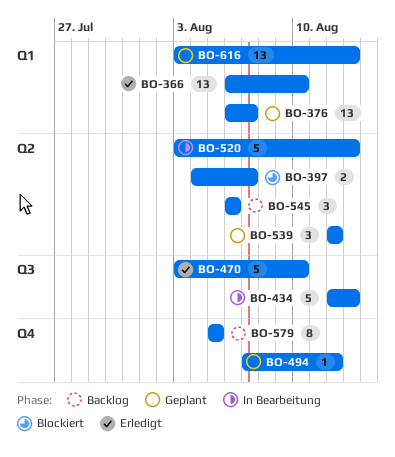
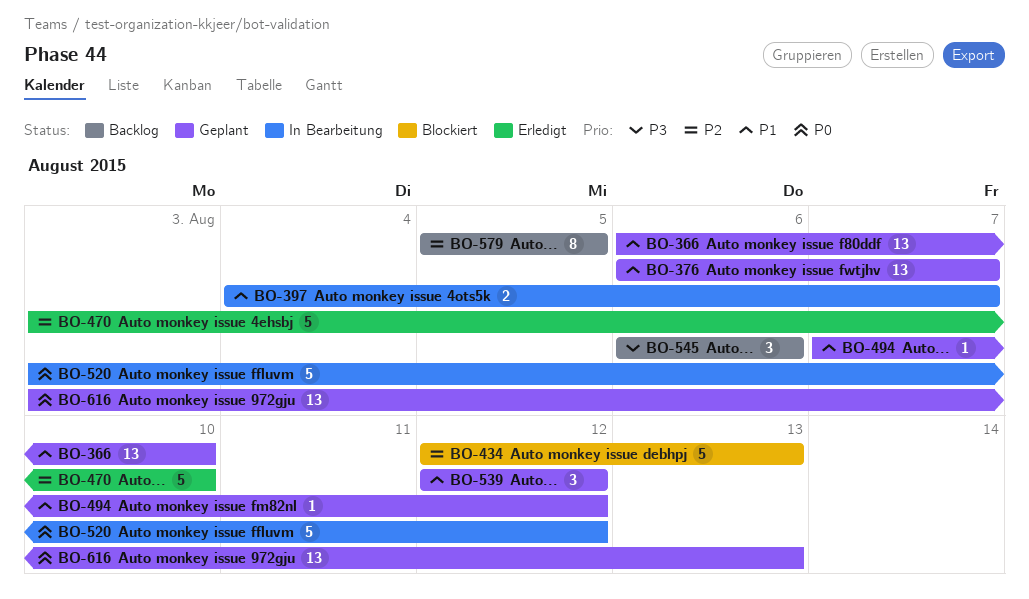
BO-366, status: Erledigt -> Geplant
BO-397, status: Blockiert -> In Bearbeitung
BO-434, status: In Bearbeitung -> Blockiert
BO-520, due: Aug 13 -> Aug 12

